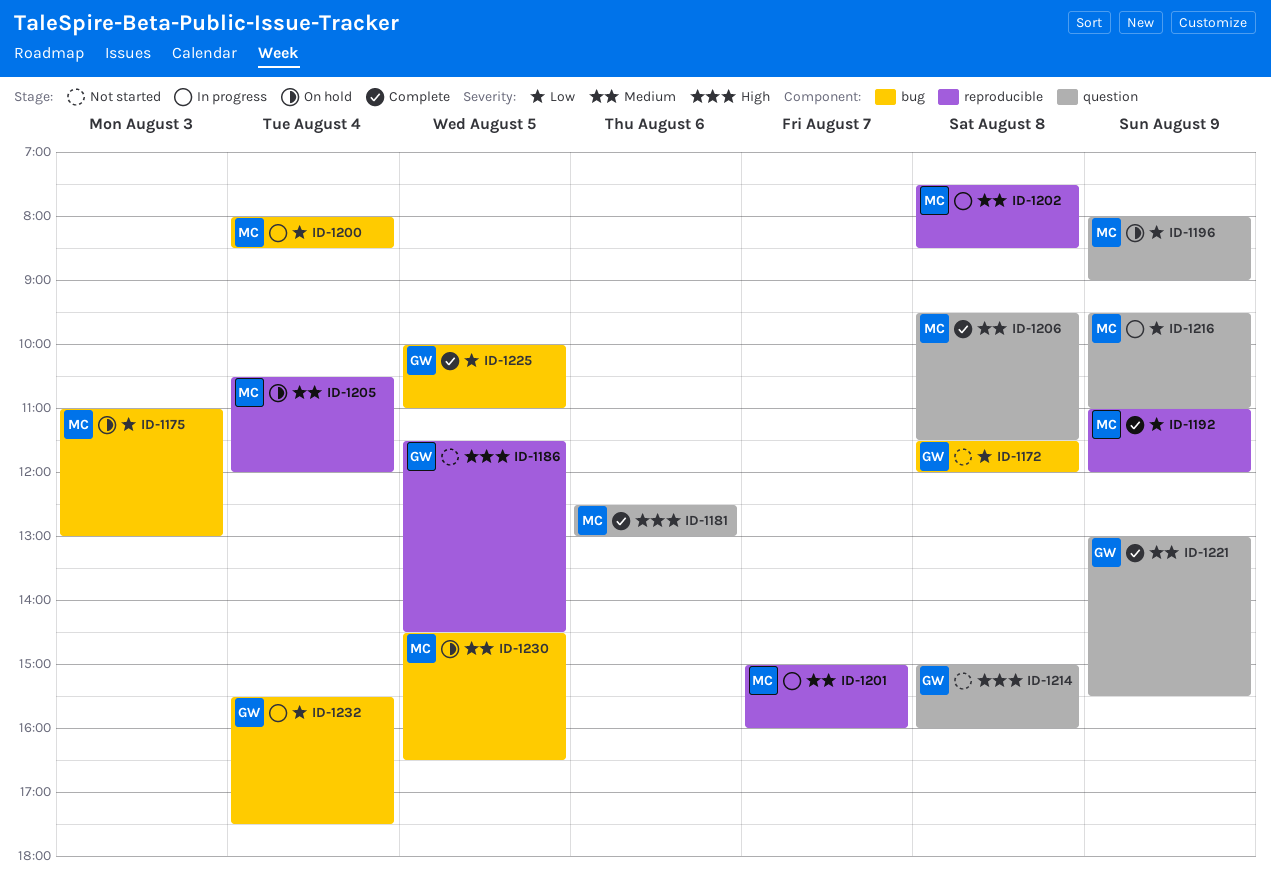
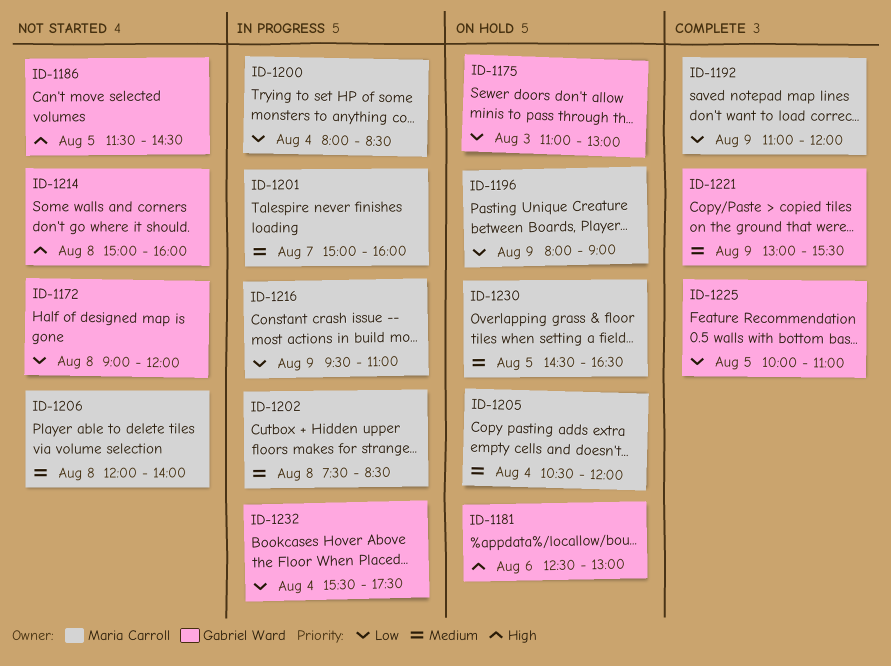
ID-1172, begins: 11:30 -> 09:00
ID-1175, owner: Maria Carroll -> Gabriel Ward
ID-1181, status: Complete -> On hold
ID-1181, owner: Maria Carroll -> Gabriel Ward
ID-1206, status: Complete -> Not started
ID-1206, begins: 09:30 -> 12:00
ID-1206, ends: 11:30 -> 14:00

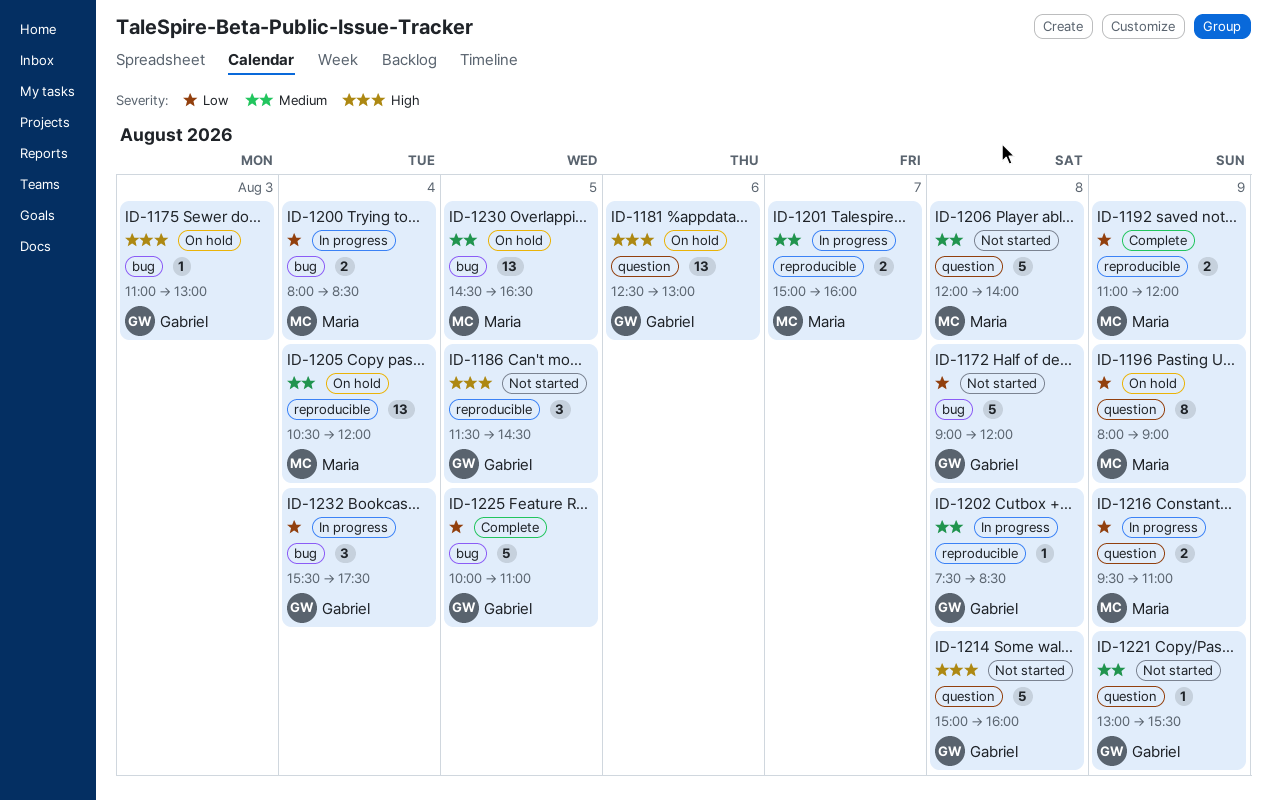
ID-1175, priority: Low -> High
ID-1202, owner: Maria Carroll -> Gabriel Ward
ID-1221, status: Complete -> Not started

